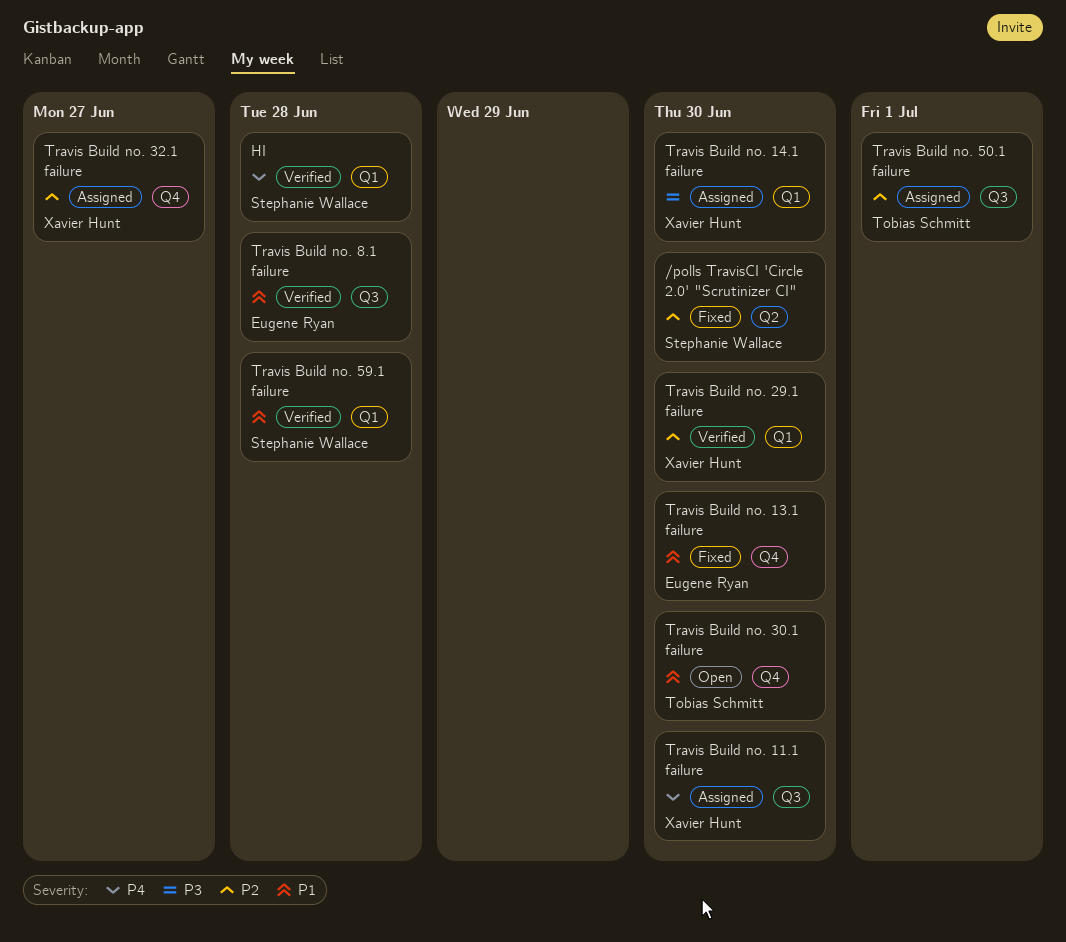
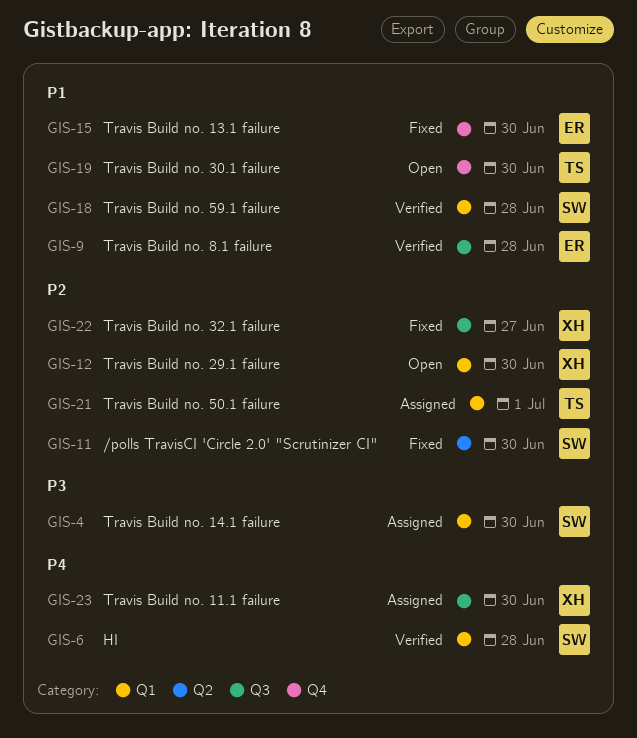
Travis Build no. 14.1 failure, owner: Xavier Hunt -> Stephanie Wallace
Travis Build no. 29.1 failure, status: Verified -> Open
Travis Build no. 32.1 failure, status: Assigned -> Fixed
Travis Build no. 32.1 failure, label: Q4 -> Q3
Travis Build no. 50.1 failure, label: Q3 -> Q1

